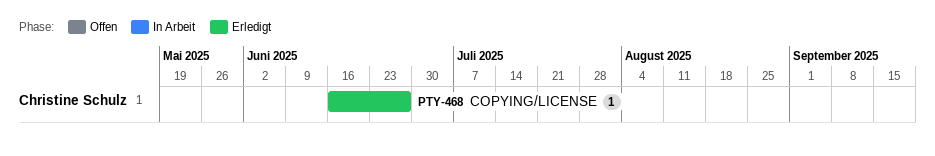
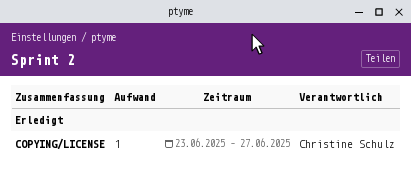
COPYING/LICENSE, start: Jun 16 -> Jun 23

